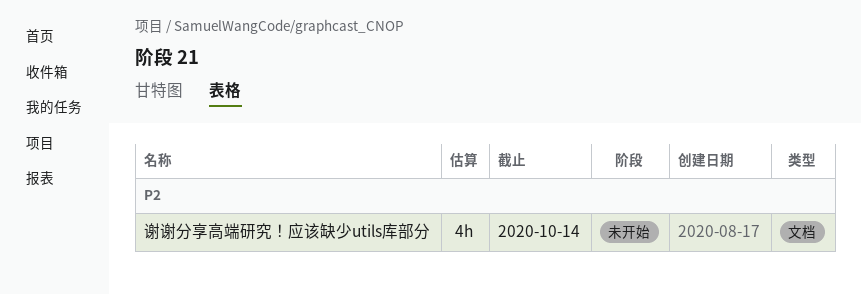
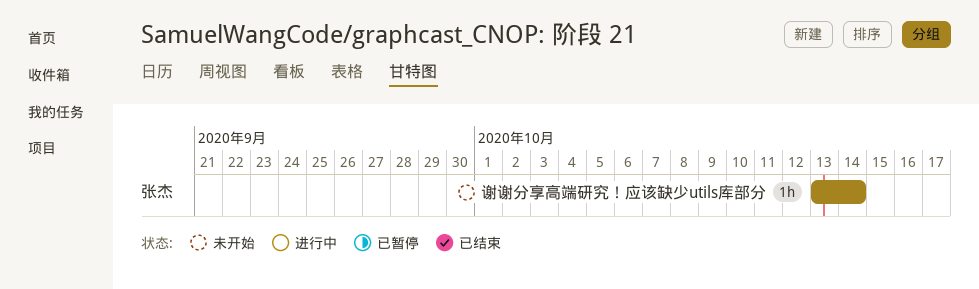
谢谢分享高端研究！应该缺少utils库部分, estimate: 4h -> 1h

